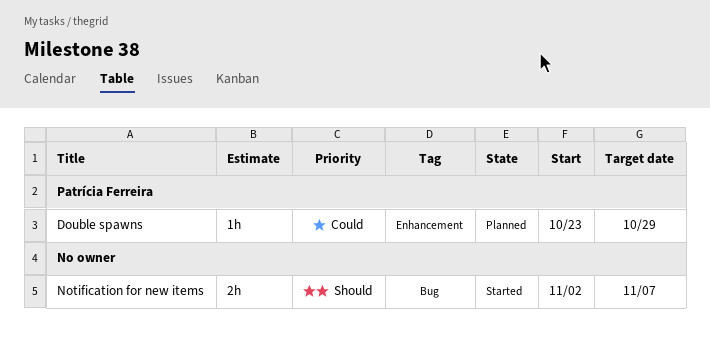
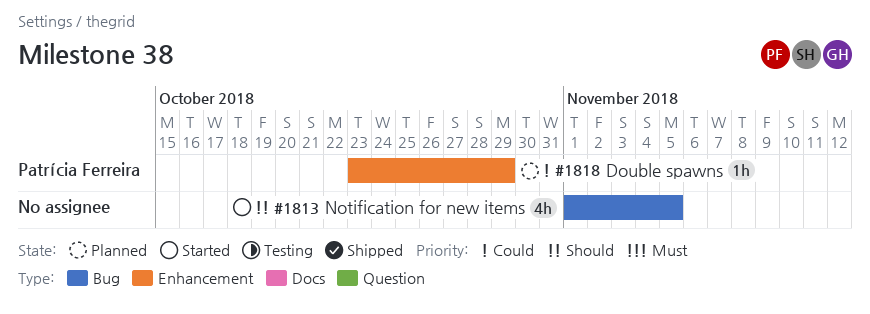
Notification for new items, estimate: 2h -> 4h
Notification for new items, start: Nov 2 -> Nov 1
Notification for new items, due: Nov 7 -> Nov 5

